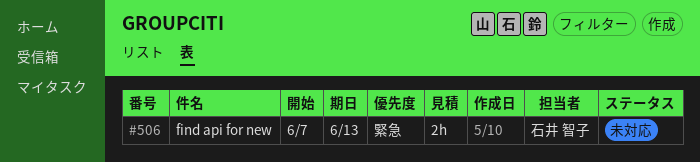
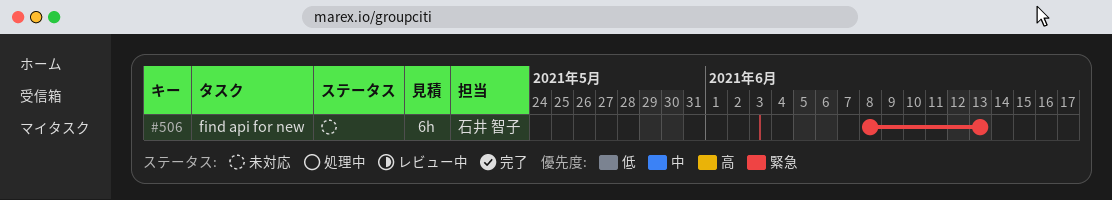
#506, estimate: 2h -> 6h
#506, start: Jun 7 -> Jun 8

